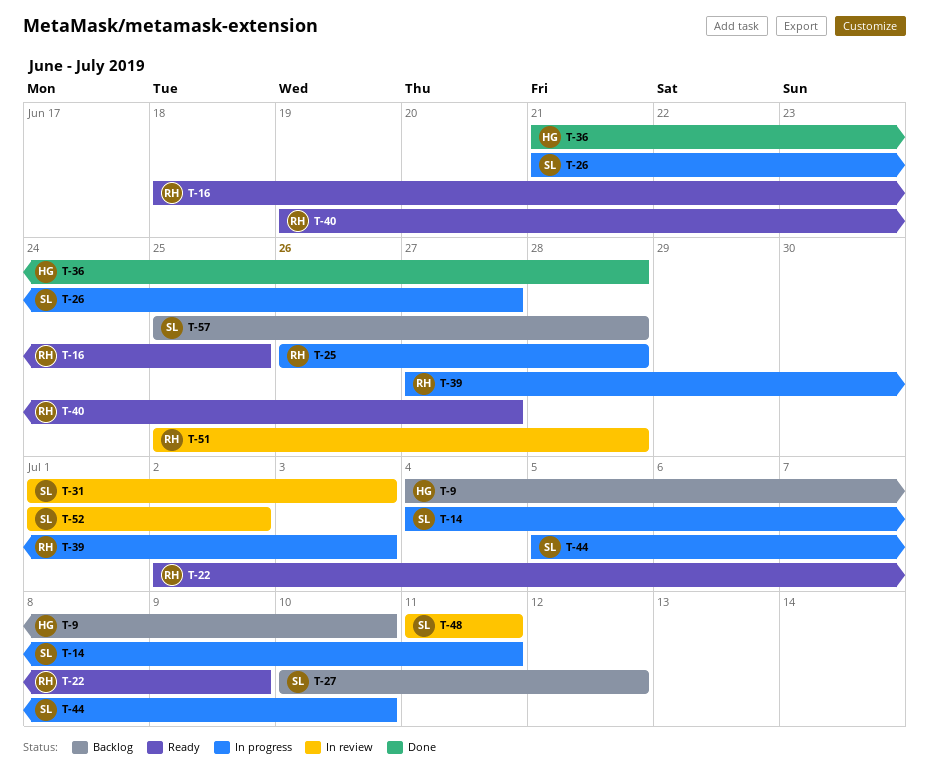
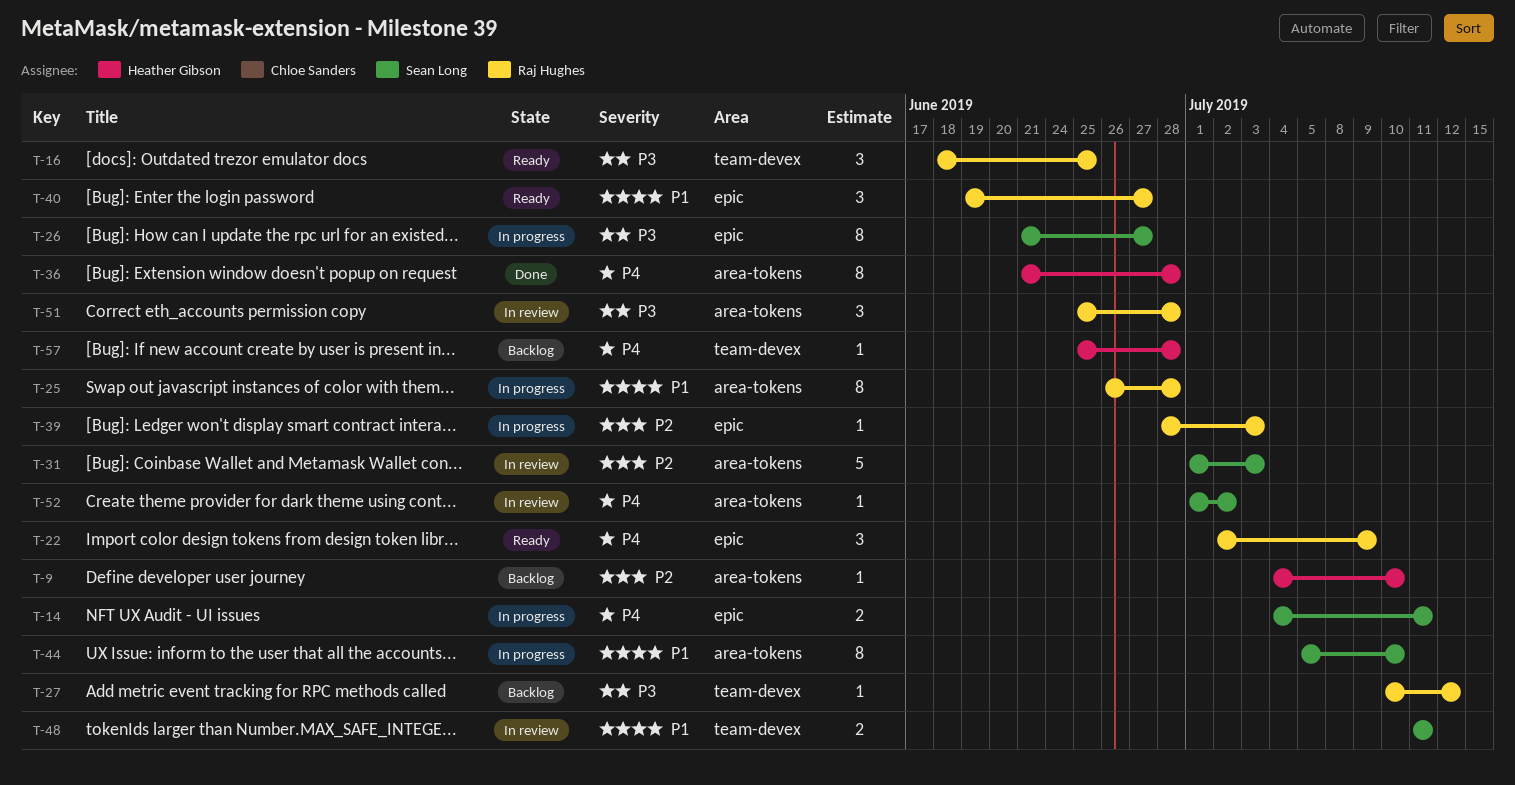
T-27, owner: Sean Long -> Raj Hughes
T-39, start: Jun 27 -> Jun 28
T-57, owner: Sean Long -> Heather Gibson

